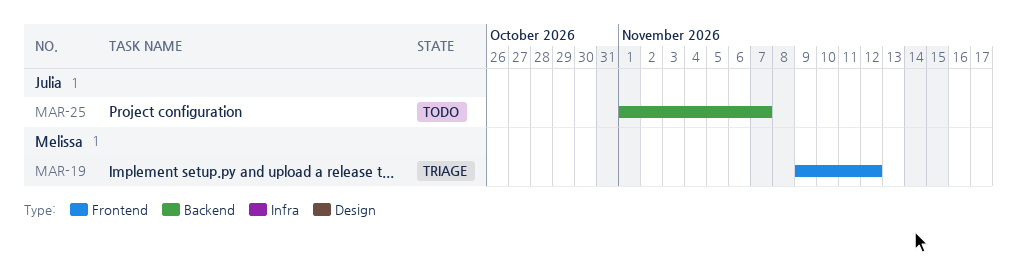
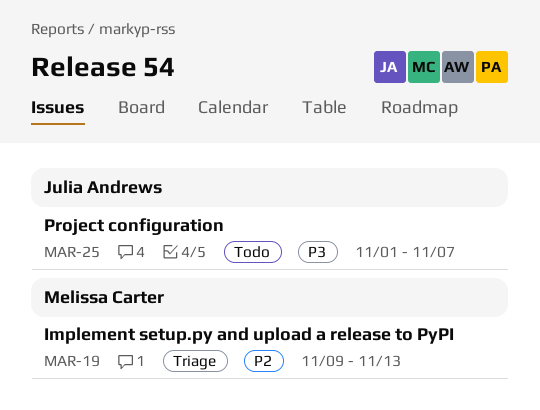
MAR-19, due: Nov 12 -> Nov 13

